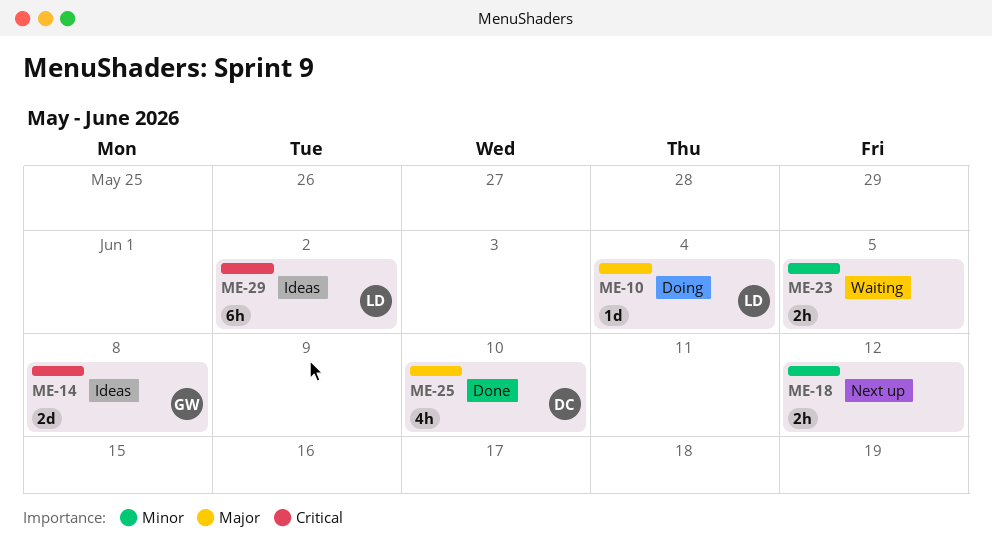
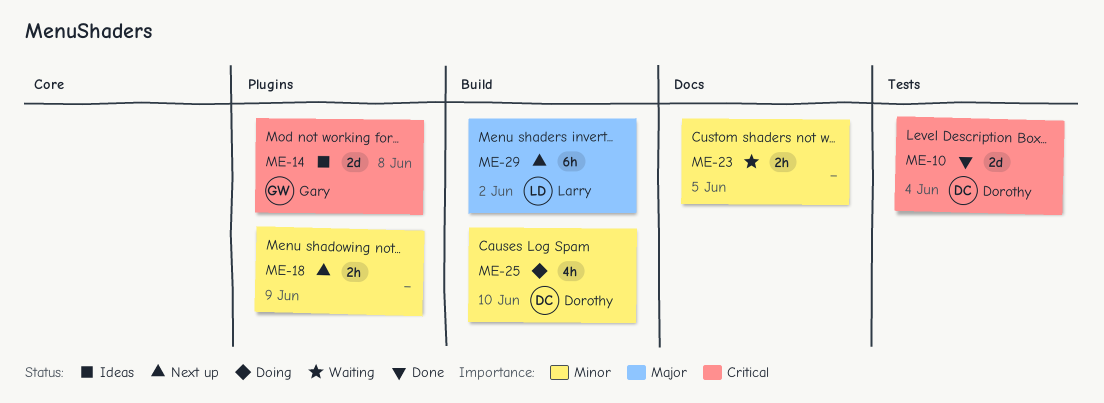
ME-10, status: Doing -> Done
ME-10, owner: Larry -> Dorothy
ME-10, priority: Major -> Critical
ME-10, estimate: 1d -> 2d
ME-18, due: Jun 12 -> Jun 9
ME-25, status: Done -> Doing
ME-25, priority: Major -> Minor
ME-29, status: Ideas -> Next up
ME-29, priority: Critical -> Major

